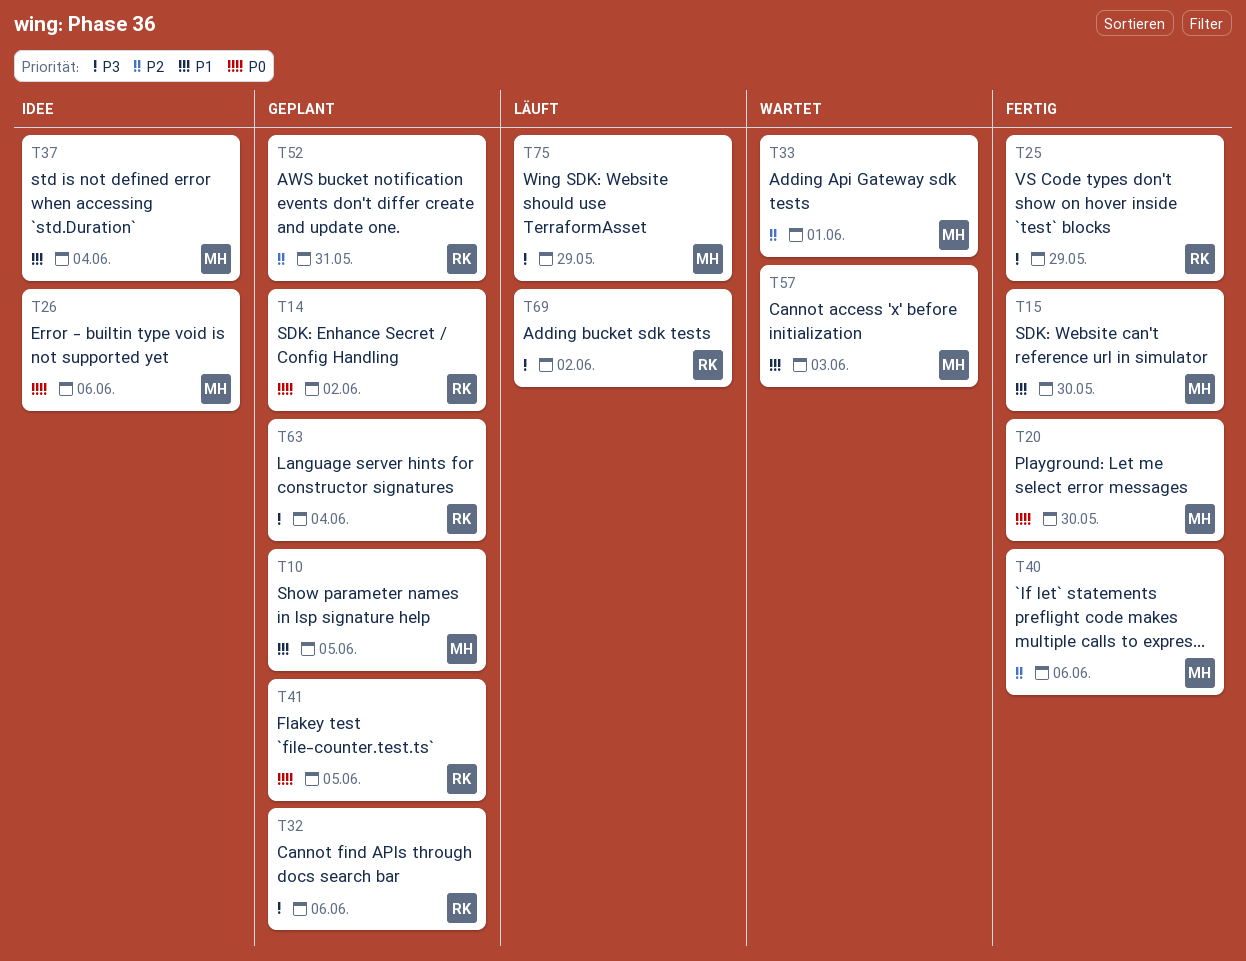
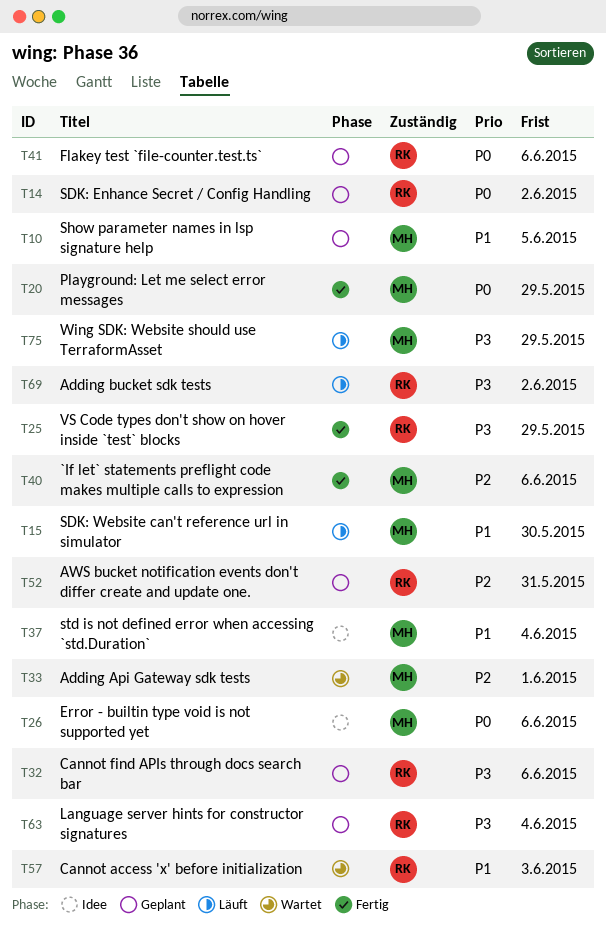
T15, status: Fertig -> Läuft
T20, due: May 30 -> May 29
T41, due: Jun 5 -> Jun 6
T57, owner: MH -> RK

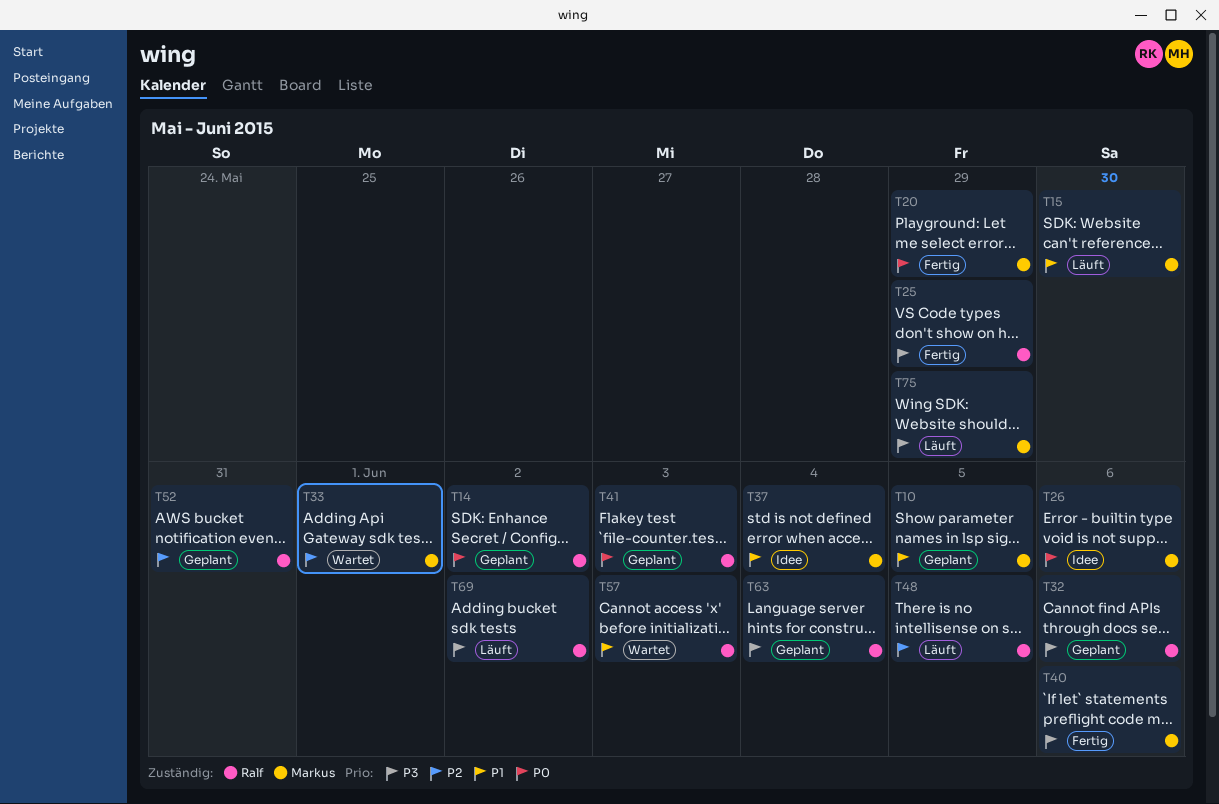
T40, priority: P2 -> P3
T41, due: Jun 6 -> Jun 3
T48: none -> present

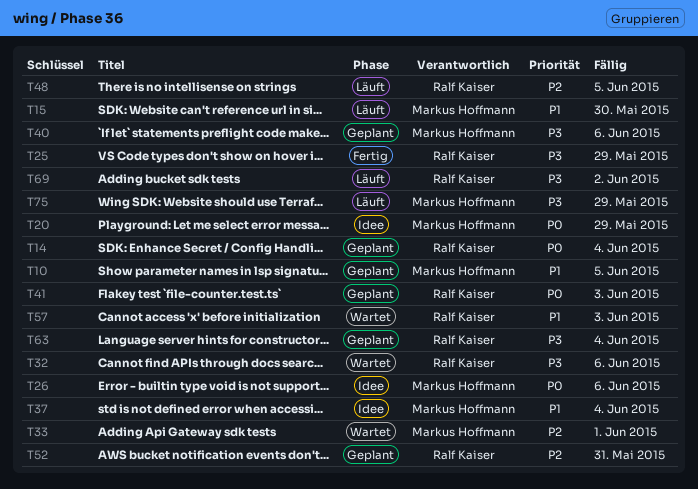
T14, due: Jun 2 -> Jun 4
T20, status: Fertig -> Idee
T32, status: Geplant -> Wartet
T40, status: Fertig -> Geplant

